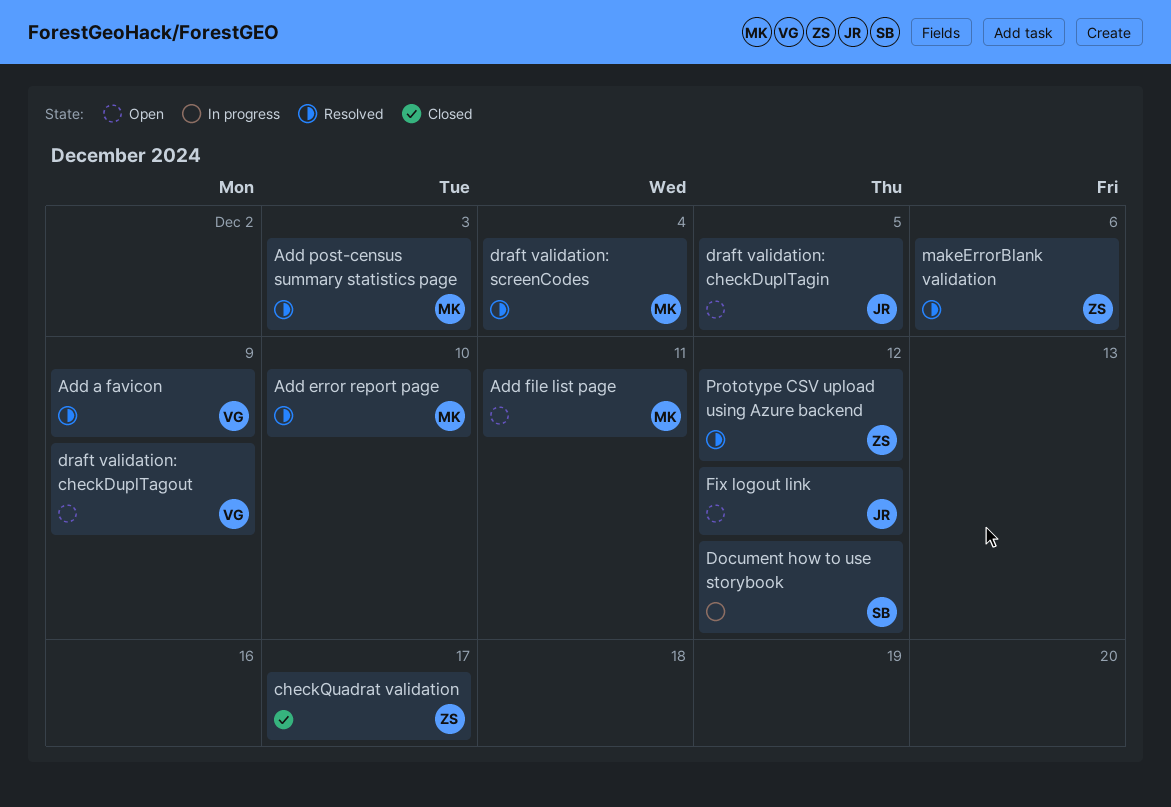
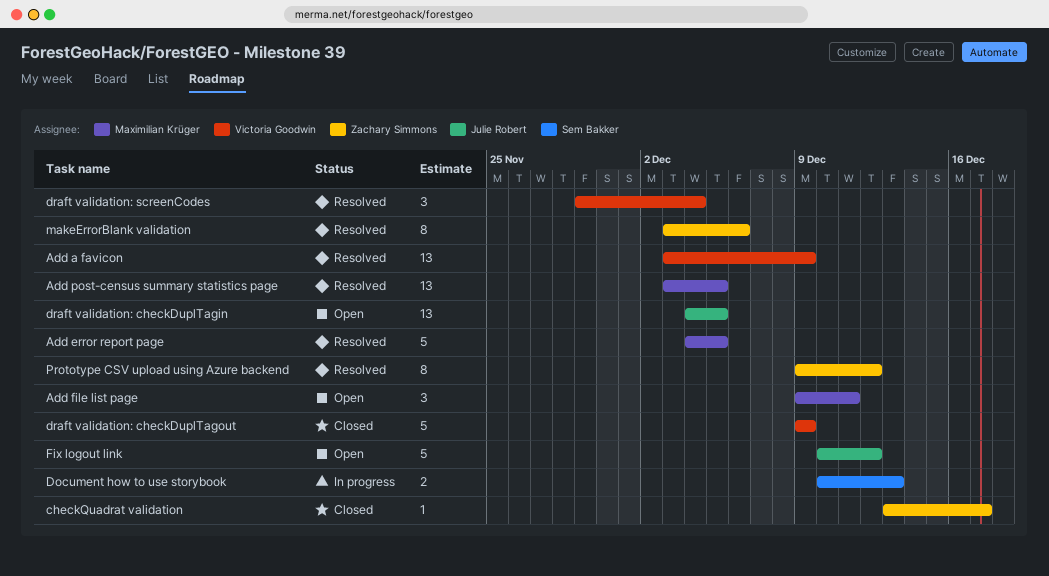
Add error report page, due: Dec 10 -> Dec 5
Add post-census summary statistics page, due: Dec 3 -> Dec 5
Document how to use storybook, due: Dec 12 -> Dec 13
draft validation: checkDuplTagout, status: Open -> Closed
draft validation: screenCodes, owner: Maximilian Krüger -> Victoria Goodwin

